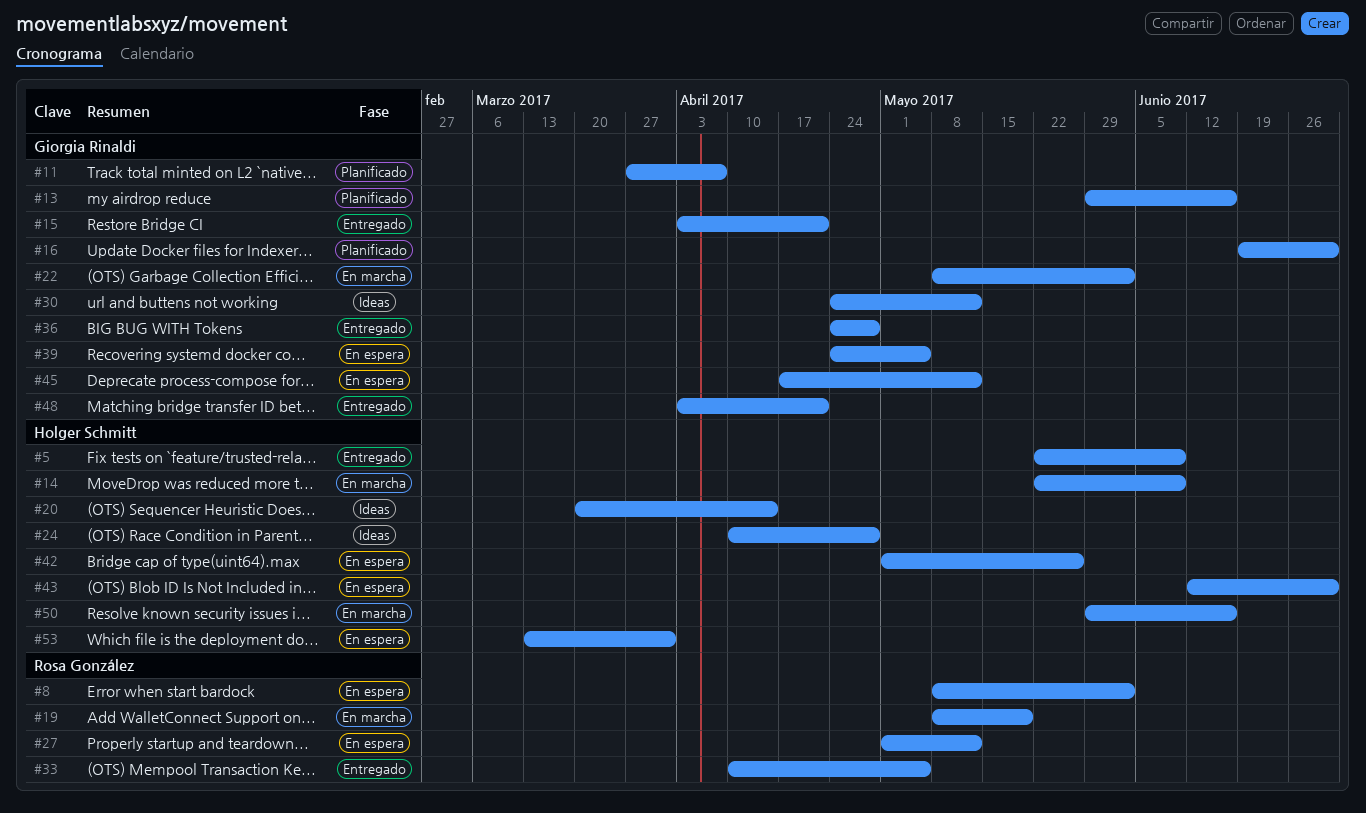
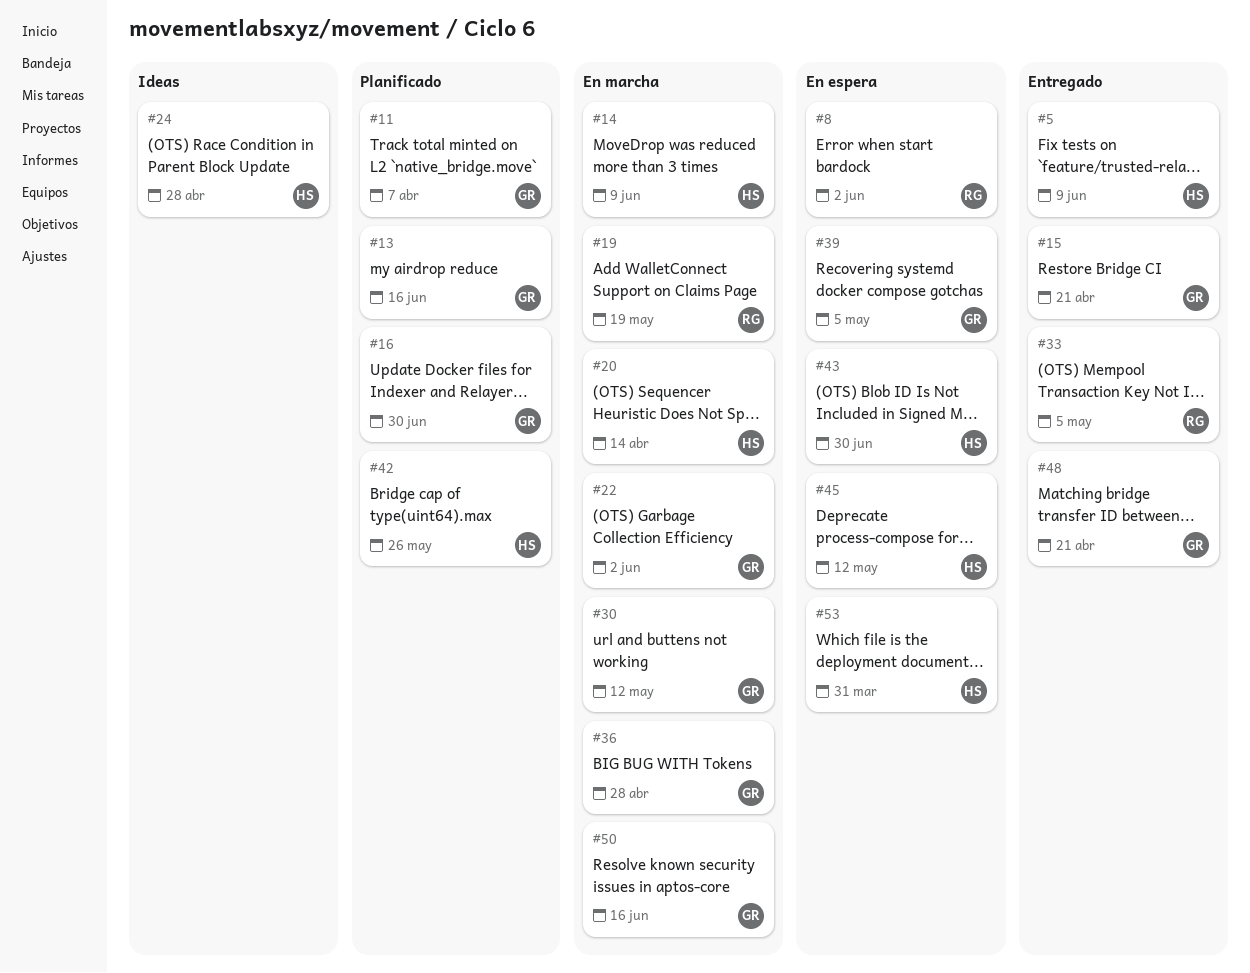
#20, status: Ideas -> En marcha
#27: present -> none
#30, status: Ideas -> En marcha
#36, status: Entregado -> En marcha
#42, status: En espera -> Planificado
#45, owner: Giorgia Rinaldi -> Holger Schmitt
#50, owner: Holger Schmitt -> Giorgia Rinaldi

